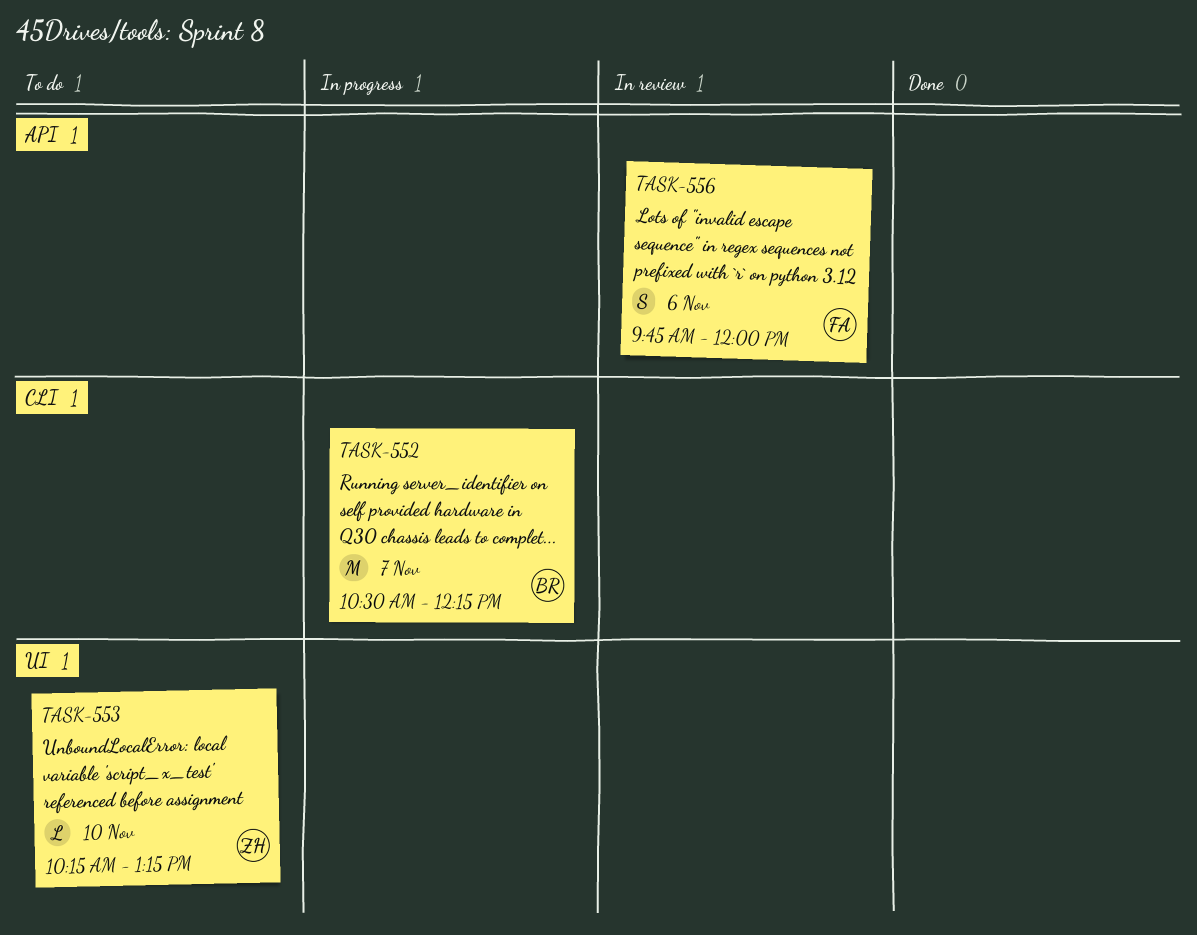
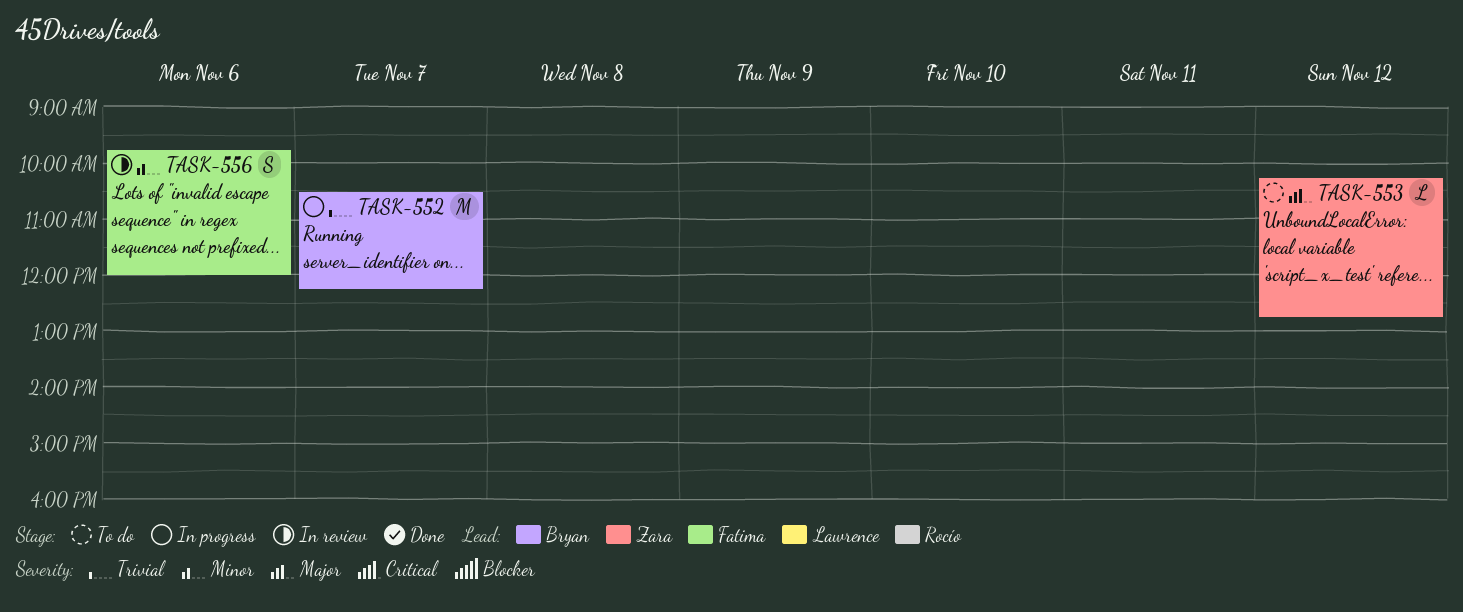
TASK-553, day: Nov 10 -> Nov 12
TASK-553, ends: 13:15 -> 12:45

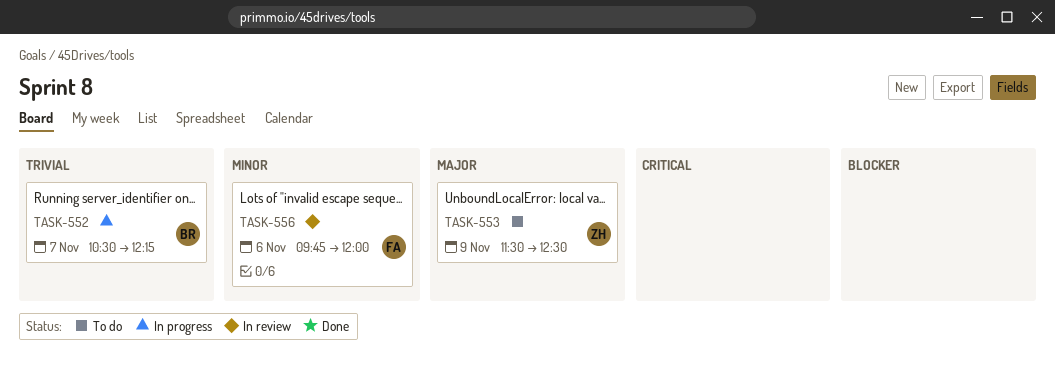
TASK-553, day: Nov 12 -> Nov 9
TASK-553, begins: 10:15 -> 11:30
TASK-553, ends: 12:45 -> 12:30

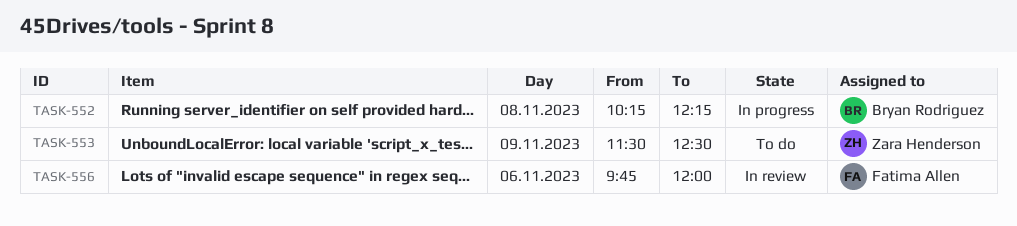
TASK-552, day: Nov 7 -> Nov 8
TASK-552, begins: 10:30 -> 10:15

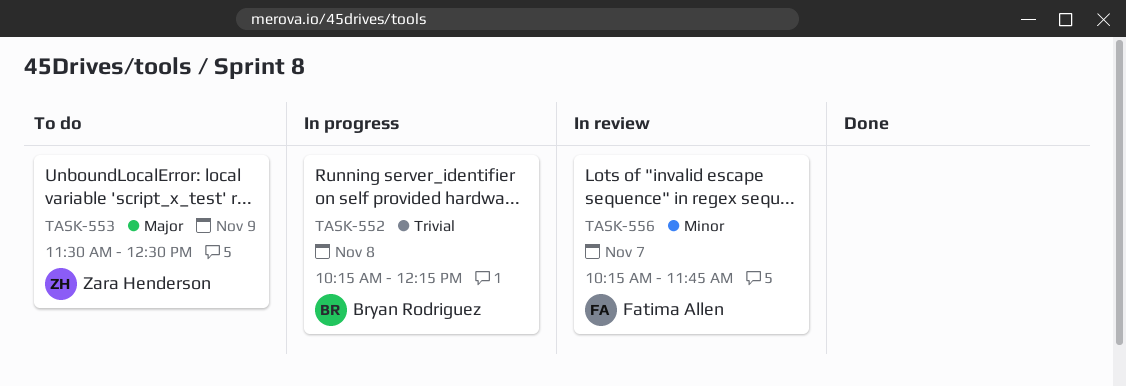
TASK-556, day: Nov 6 -> Nov 7
TASK-556, begins: 09:45 -> 10:15
TASK-556, ends: 12:00 -> 11:45

